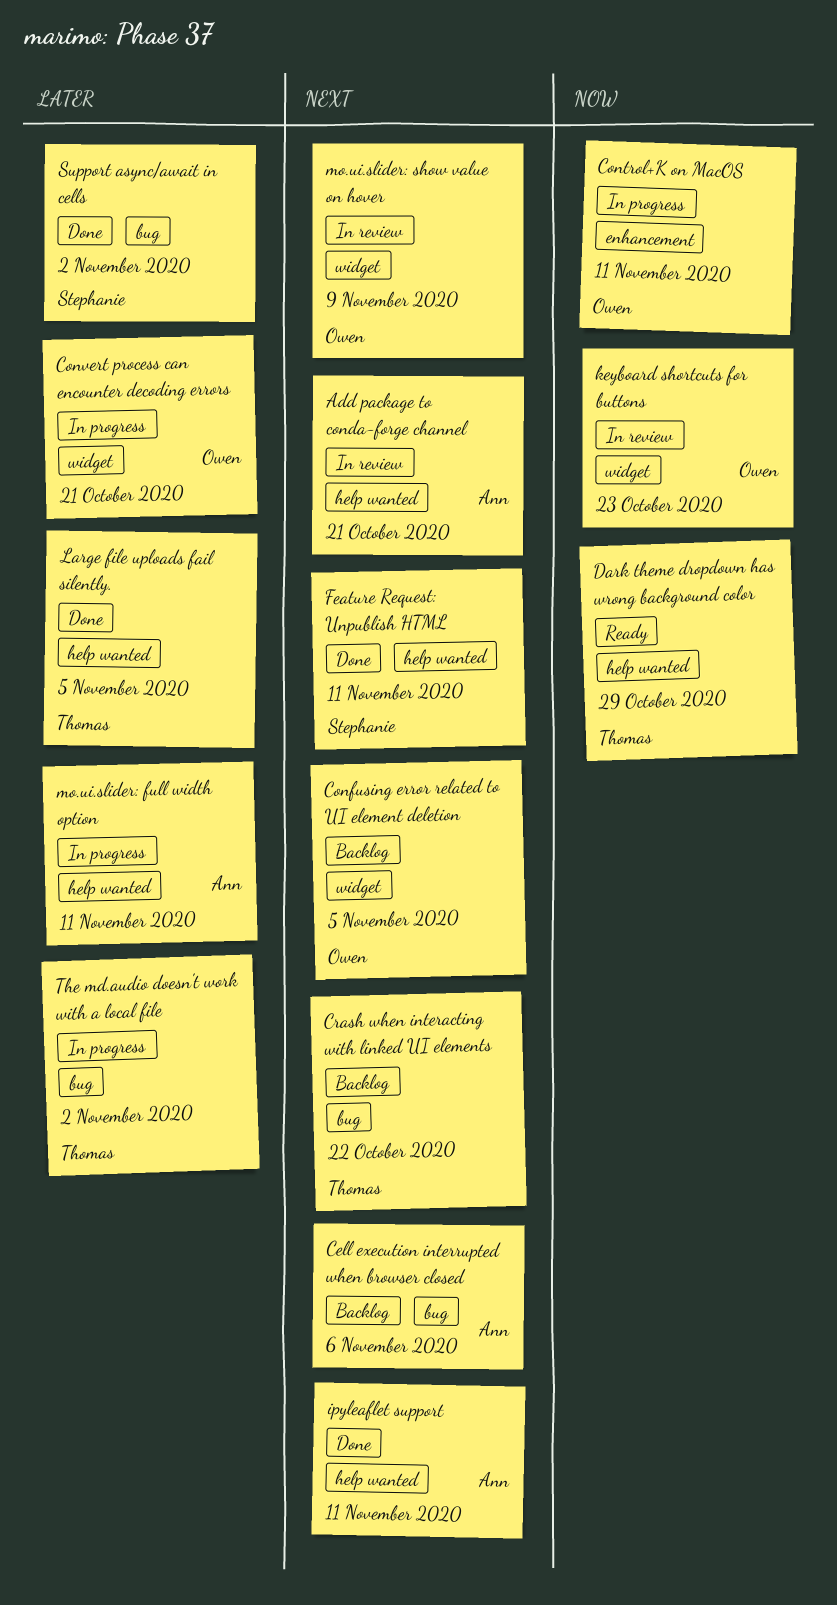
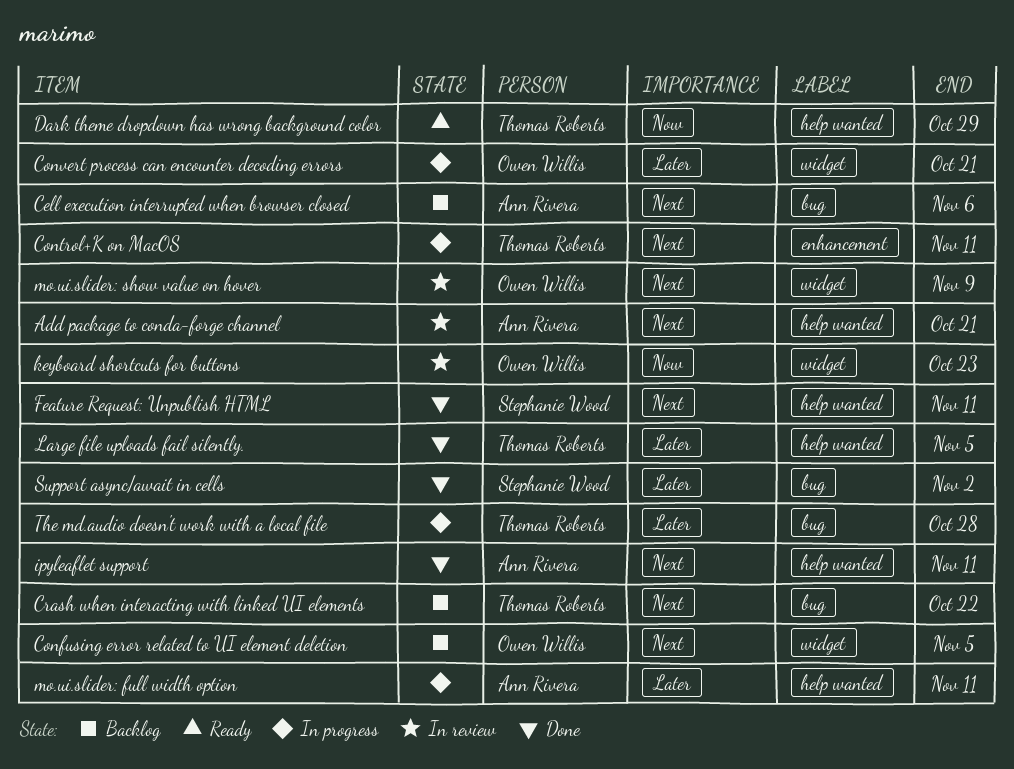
Control+K on MacOS, owner: Owen Willis -> Thomas Roberts
Control+K on MacOS, priority: Now -> Next
The md.audio doesn't work with a local file, due: Nov 2 -> Oct 28

